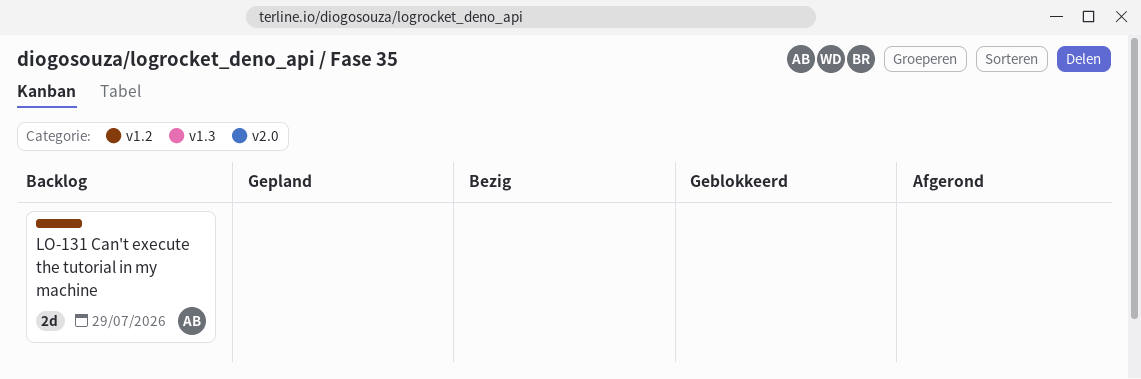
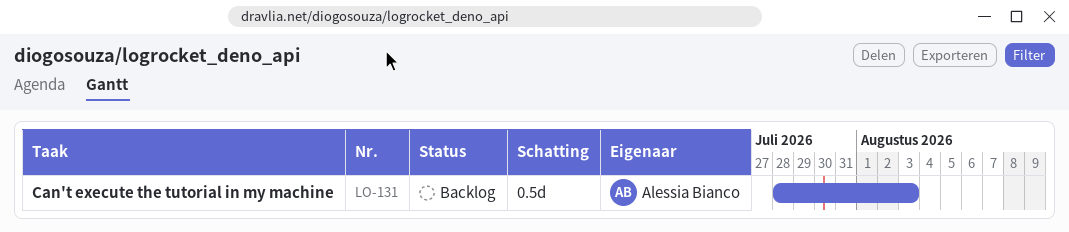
LO-131, estimate: 2d -> 0.5d
LO-131, due: Jul 29 -> Aug 3

